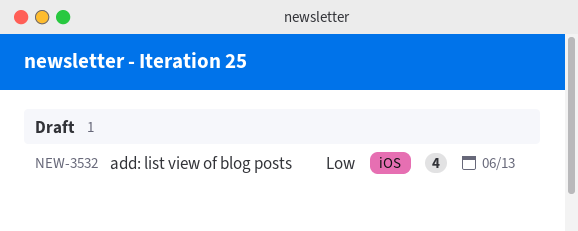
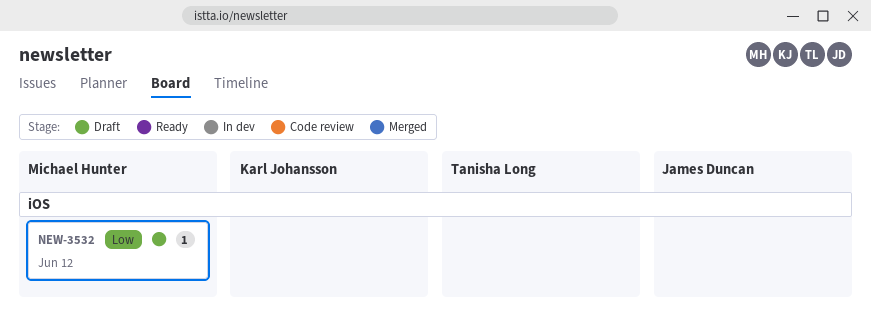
NEW-3532, estimate: 4 -> 1
NEW-3532, due: Jun 13 -> Jun 12

